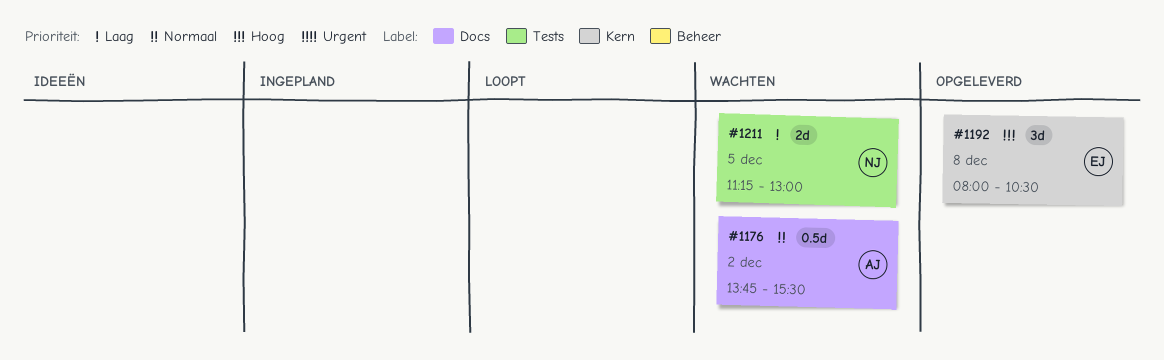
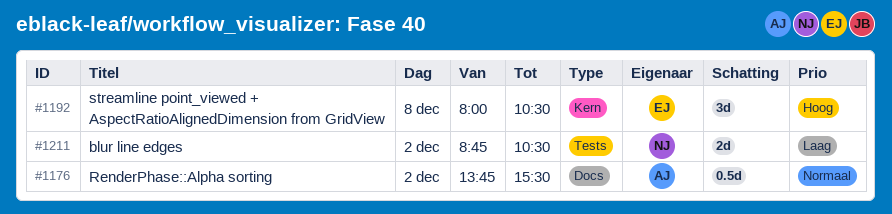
#1211, day: Dec 5 -> Dec 2
#1211, begins: 11:15 -> 08:45
#1211, ends: 13:00 -> 10:30

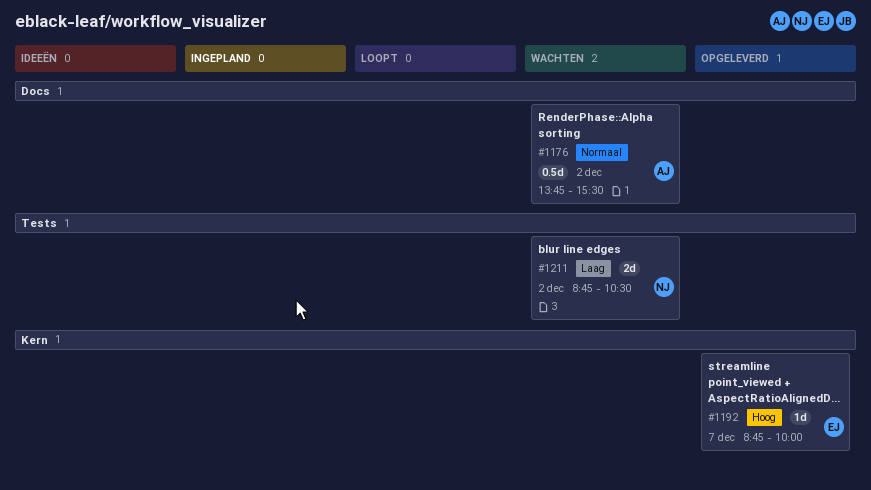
#1192, estimate: 3d -> 1d
#1192, day: Dec 8 -> Dec 7
#1192, begins: 08:00 -> 08:45
#1192, ends: 10:30 -> 10:00

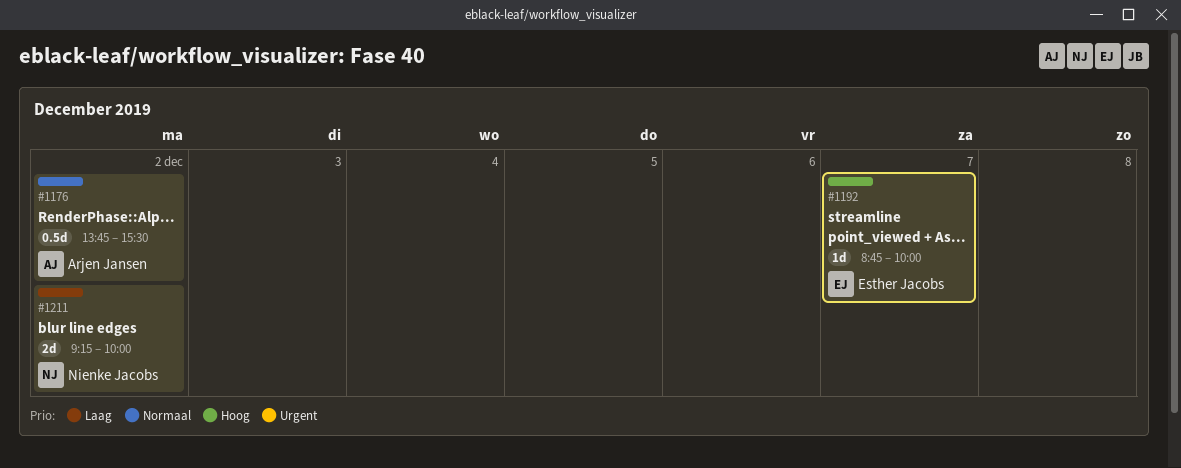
#1211, begins: 08:45 -> 09:15
#1211, ends: 10:30 -> 10:00

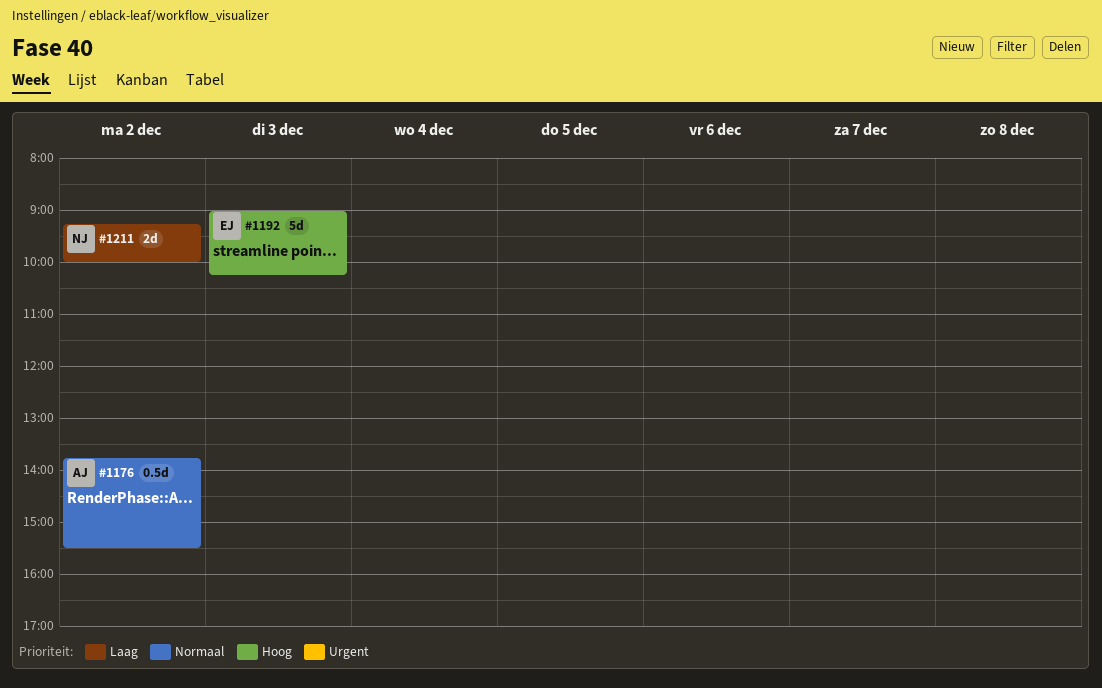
#1192, estimate: 1d -> 5d
#1192, day: Dec 7 -> Dec 3
#1192, begins: 08:45 -> 09:00
#1192, ends: 10:00 -> 10:15

